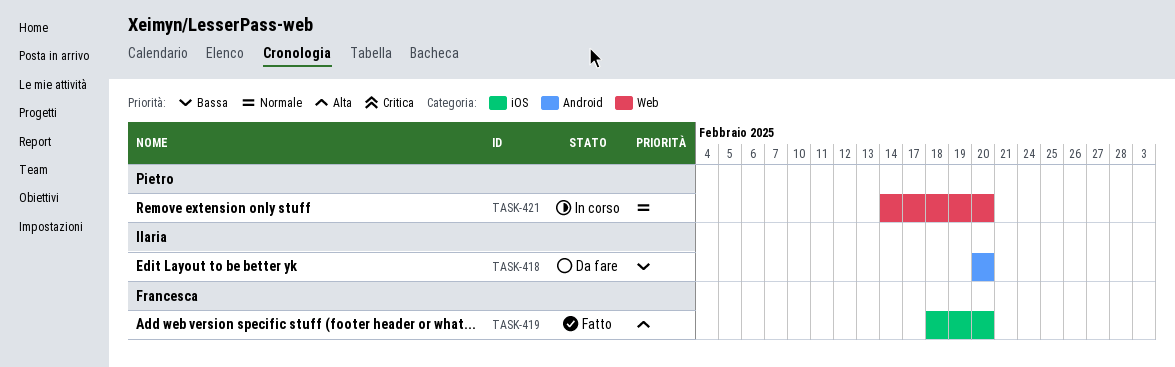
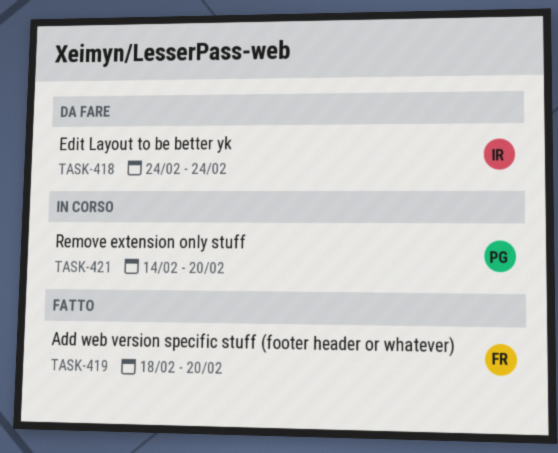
TASK-418, start: Feb 20 -> Feb 24
TASK-418, due: Feb 20 -> Feb 24

